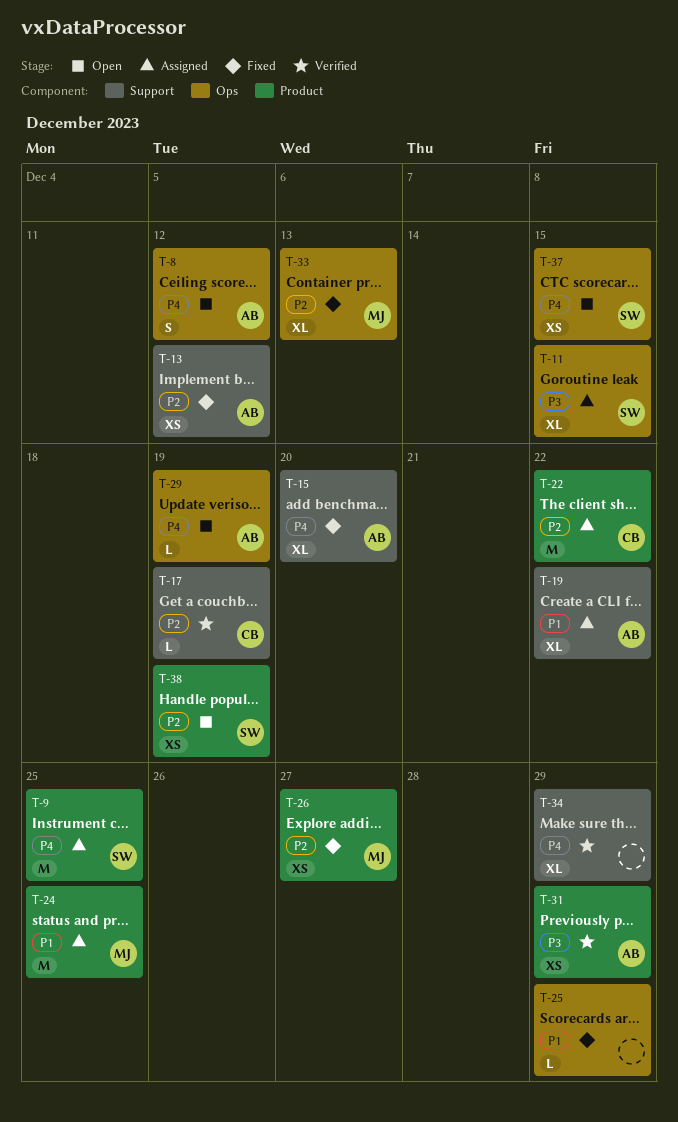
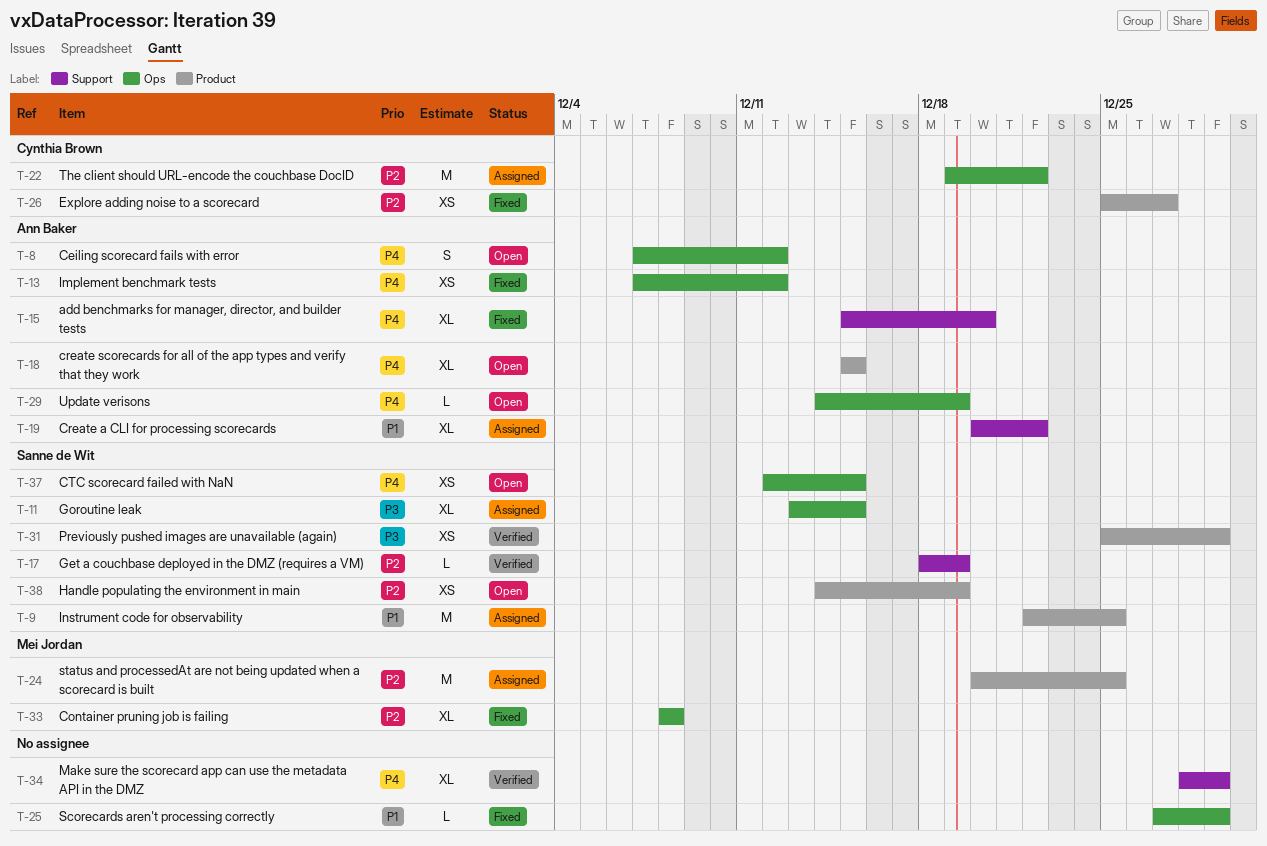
T-9, priority: P4 -> P1
T-13, priority: P2 -> P4
T-13, label: Support -> Ops
T-17, owner: Cynthia Brown -> Sanne de Wit
T-18: none -> present
T-22, label: Product -> Ops
T-24, priority: P1 -> P2
T-26, owner: Mei Jordan -> Cynthia Brown
T-31, owner: Ann Baker -> Sanne de Wit
T-33, due: Dec 13 -> Dec 8

